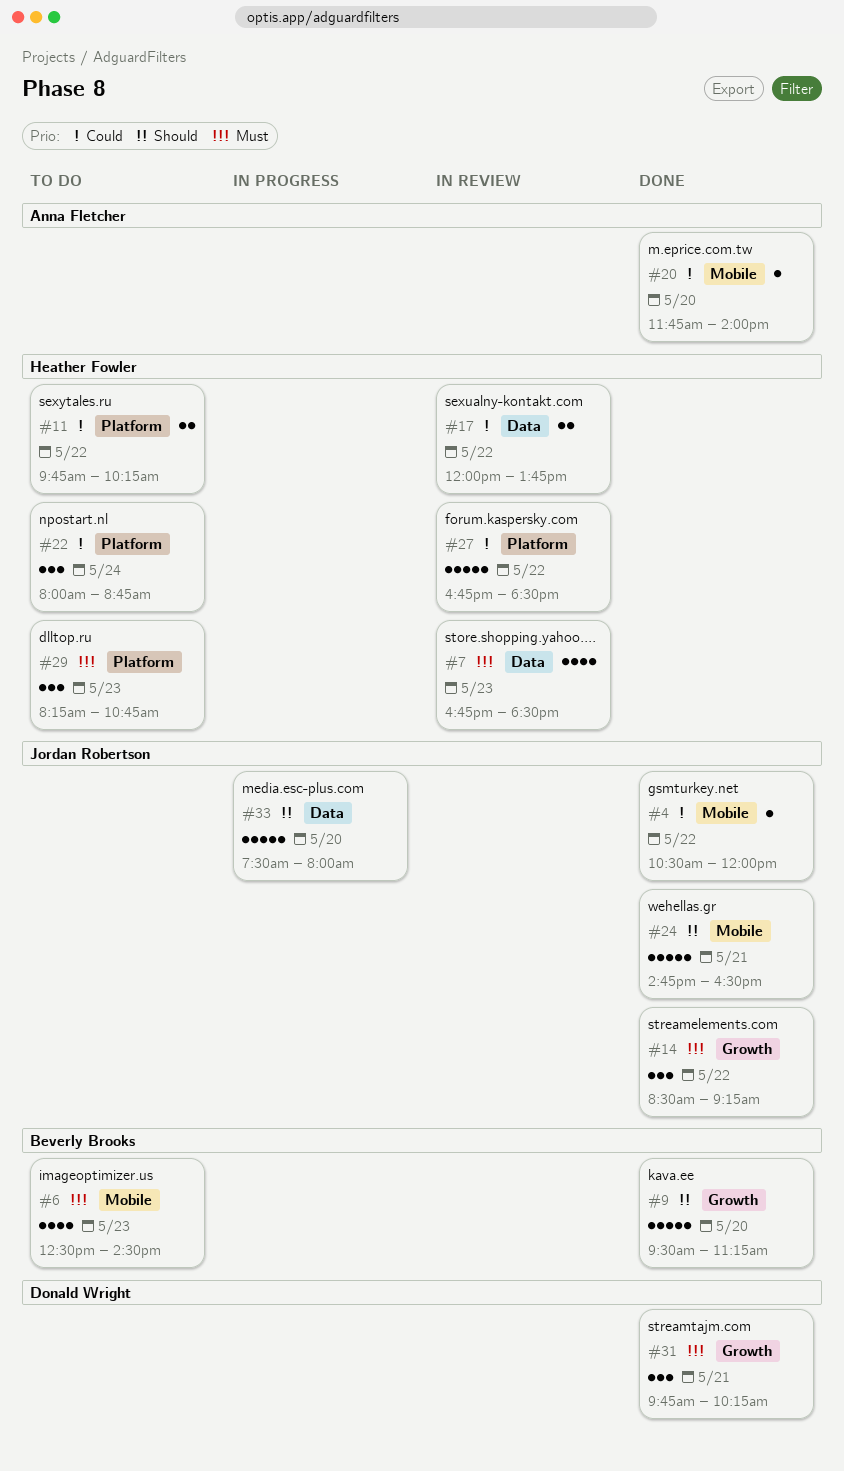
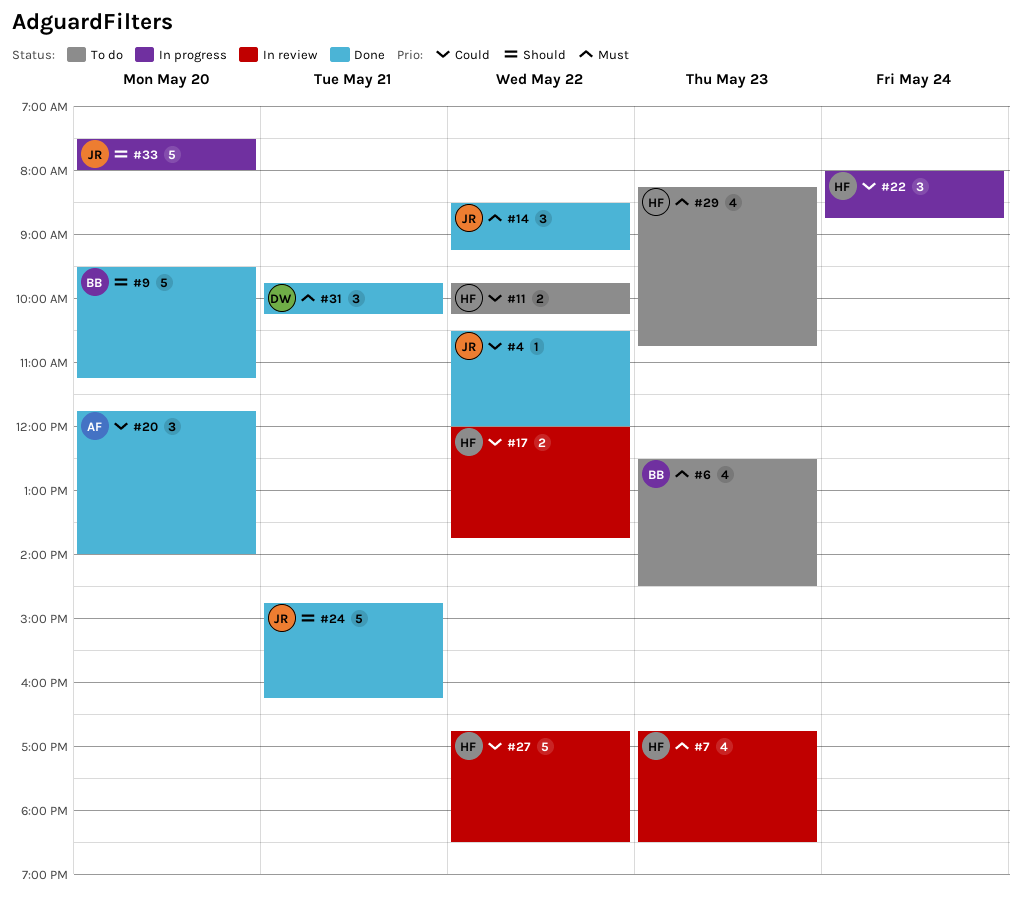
#20, estimate: 1 -> 3
#22, status: To do -> In progress
#24, ends: 16:30 -> 16:15
#29, estimate: 3 -> 4

